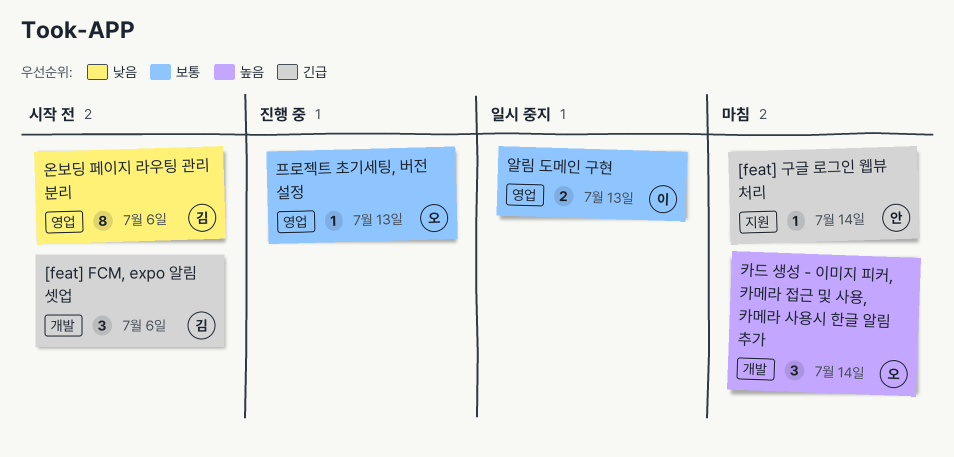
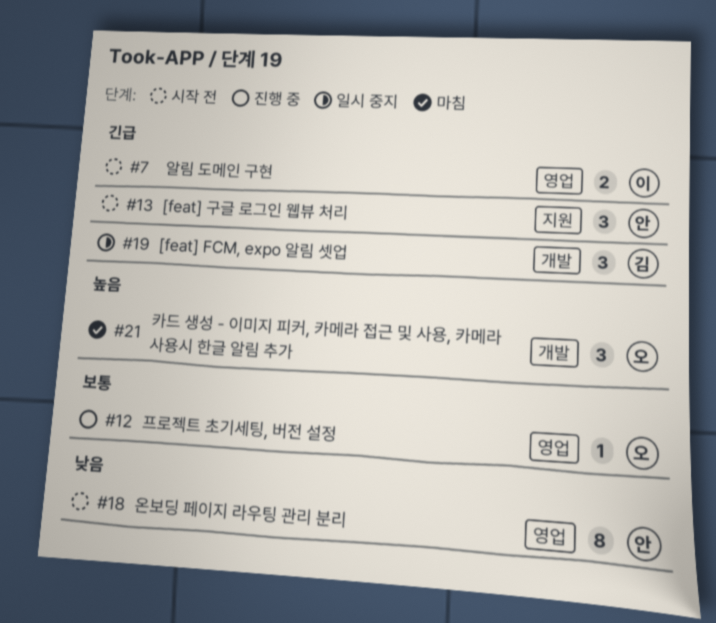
[feat] FCM, expo 알림 셋업, status: 시작 전 -> 일시 중지
[feat] 구글 로그인 웹뷰 처리, status: 마침 -> 시작 전
[feat] 구글 로그인 웹뷰 처리, estimate: 1 -> 3
알림 도메인 구현, status: 일시 중지 -> 시작 전
알림 도메인 구현, priority: 보통 -> 긴급
온보딩 페이지 라우팅 관리 분리, owner: 김 -> 안

